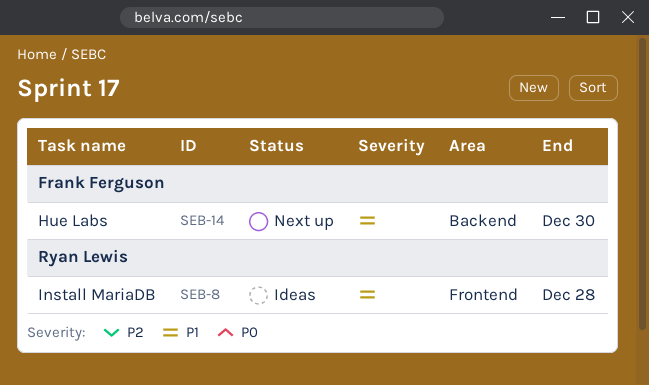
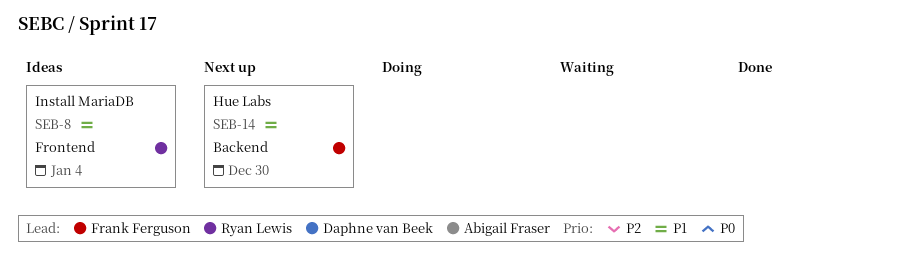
SEB-8, due: Dec 28 -> Jan 4

